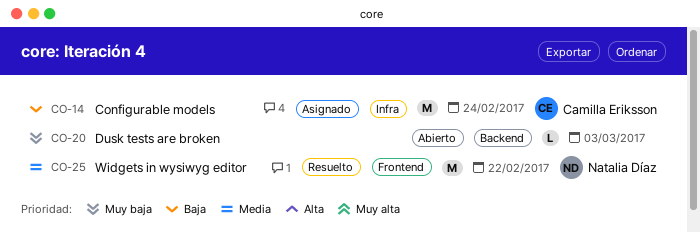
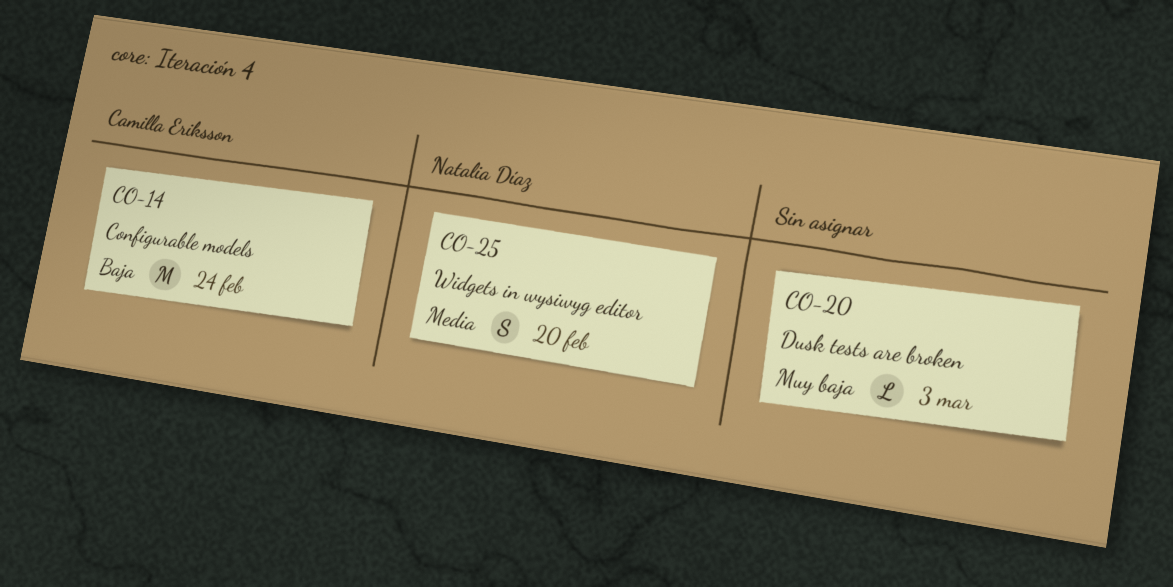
CO-25, estimate: M -> S
CO-25, due: Feb 22 -> Feb 20

